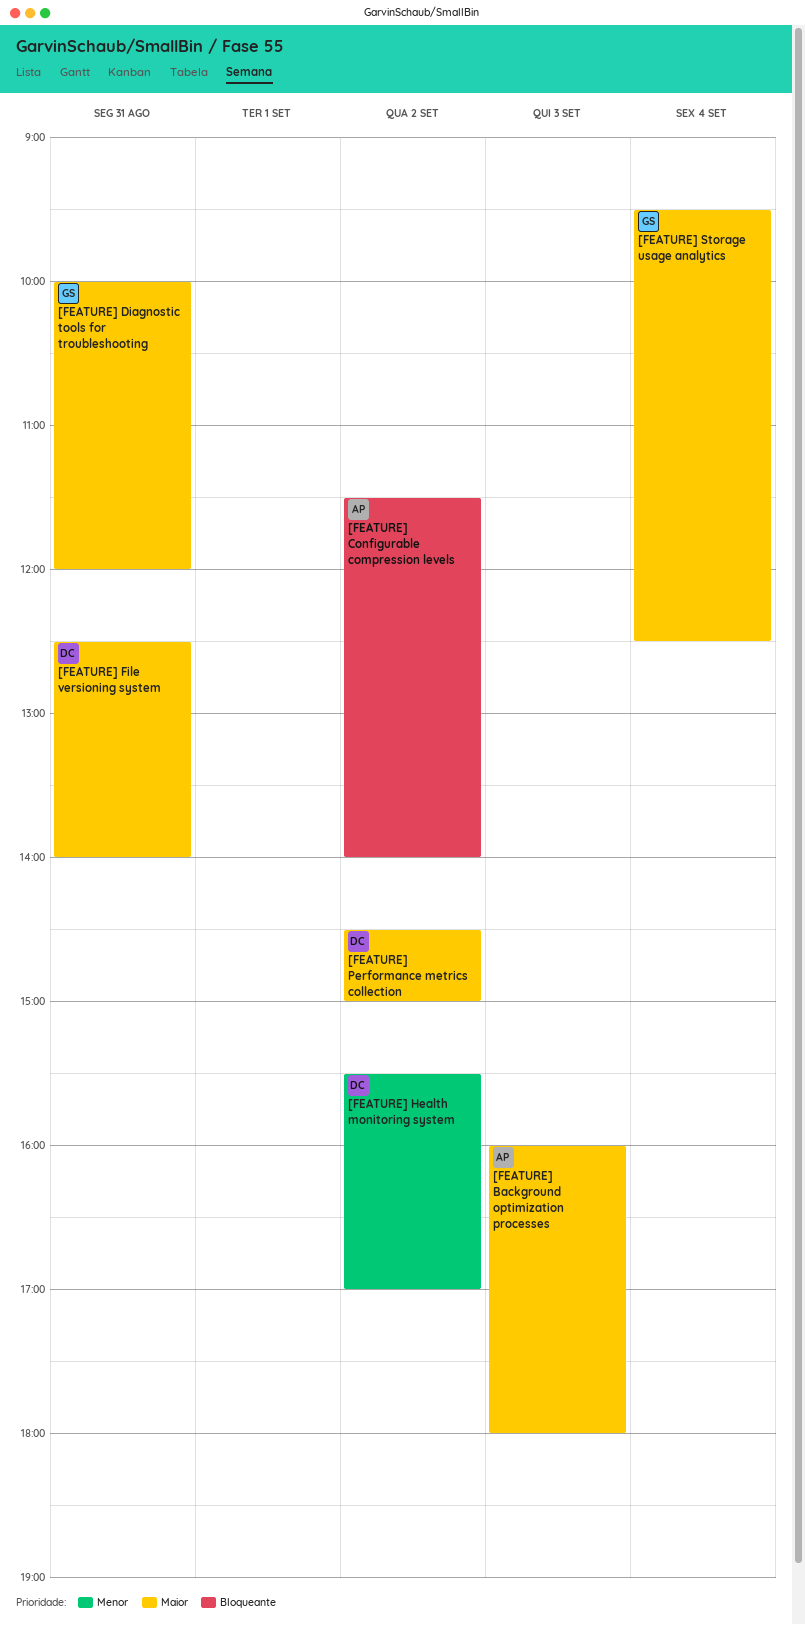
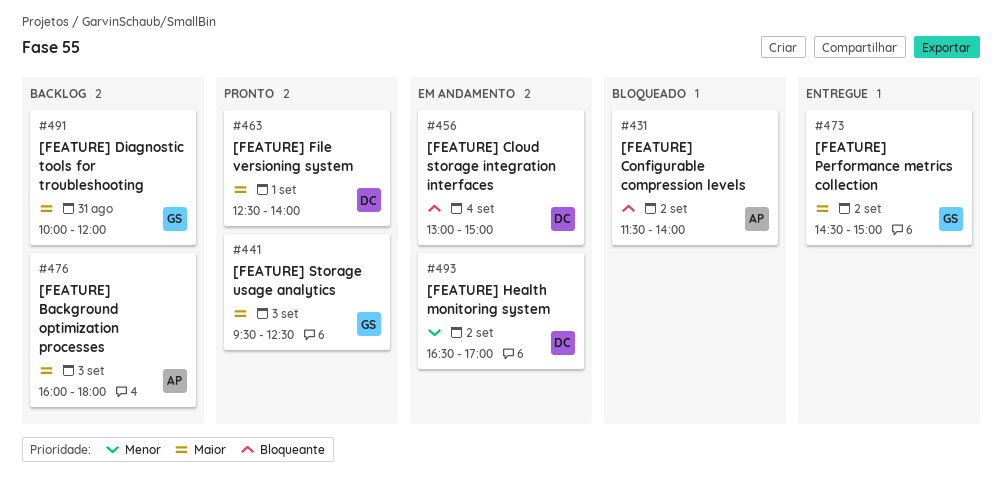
[FEATURE] Cloud storage integration interfaces: none -> present
[FEATURE] File versioning system, day: Aug 31 -> Sep 1
[FEATURE] Health monitoring system, begins: 15:30 -> 16:30
[FEATURE] Performance metrics collection, owner: DC -> GS
[FEATURE] Storage usage analytics, day: Sep 4 -> Sep 3

